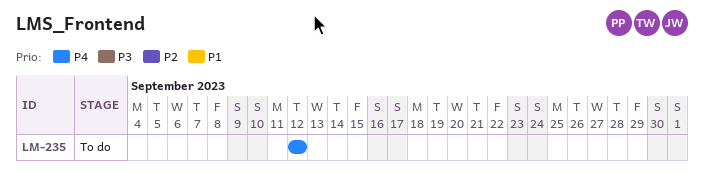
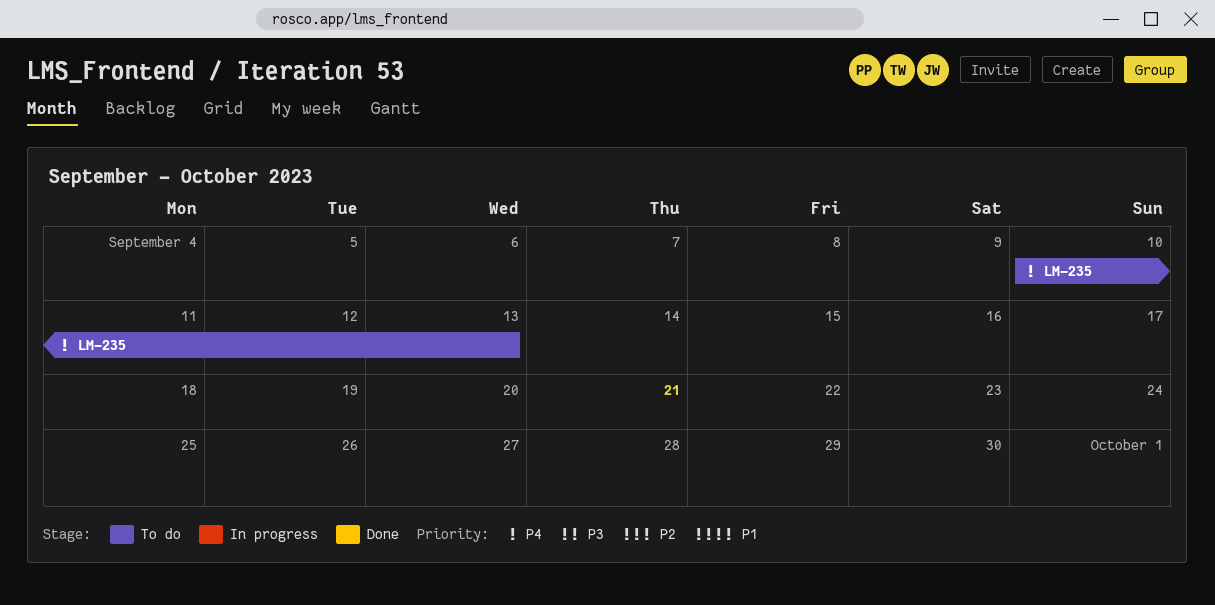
LM-235, start: Sep 12 -> Sep 10
LM-235, due: Sep 12 -> Sep 13

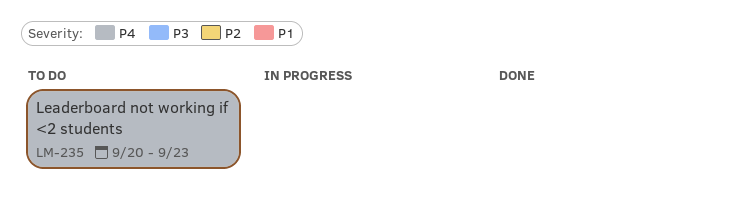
LM-235, start: Sep 10 -> Sep 20
LM-235, due: Sep 13 -> Sep 23

